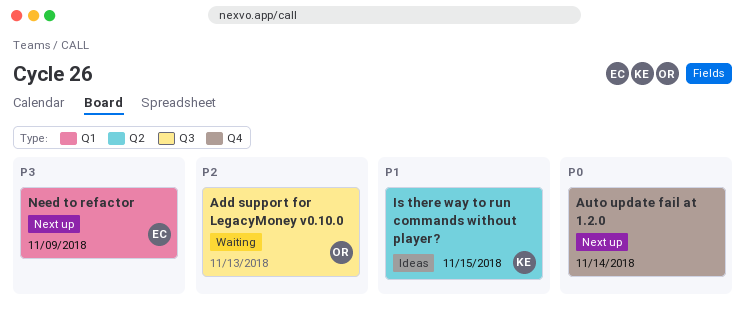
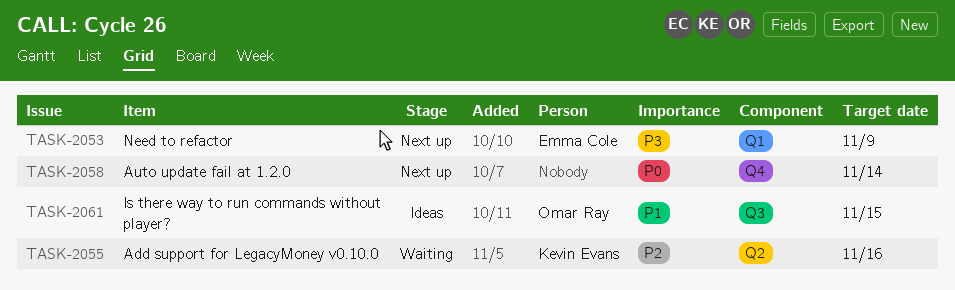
Add support for LegacyMoney v0.10.0, owner: Omar Ray -> Kevin Evans
Add support for LegacyMoney v0.10.0, label: Q3 -> Q2
Add support for LegacyMoney v0.10.0, due: Nov 13 -> Nov 16
Is there way to run commands without player?, owner: Kevin Evans -> Omar Ray
Is there way to run commands without player?, label: Q2 -> Q3

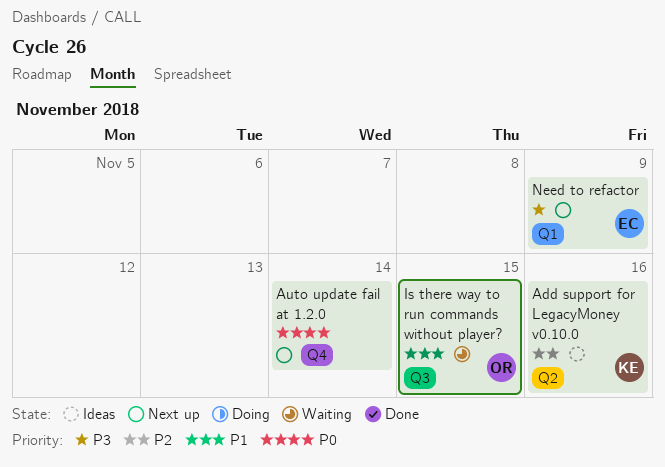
Add support for LegacyMoney v0.10.0, status: Waiting -> Ideas
Is there way to run commands without player?, status: Ideas -> Waiting

